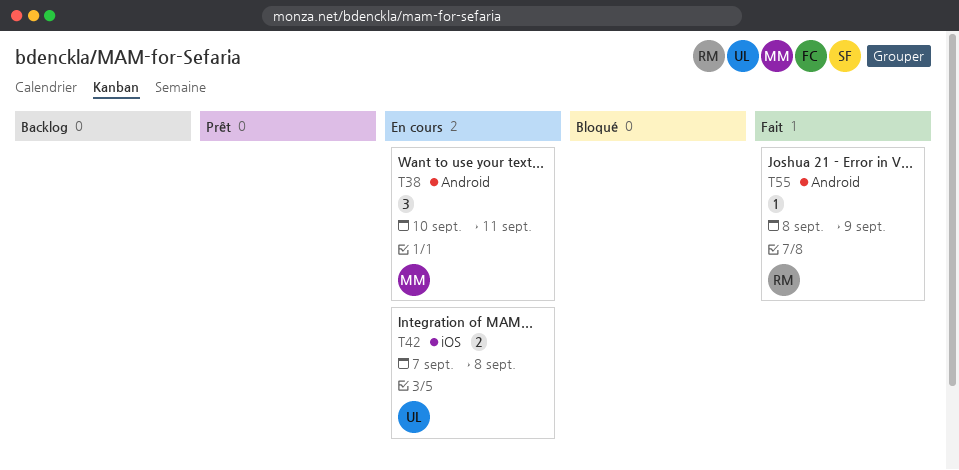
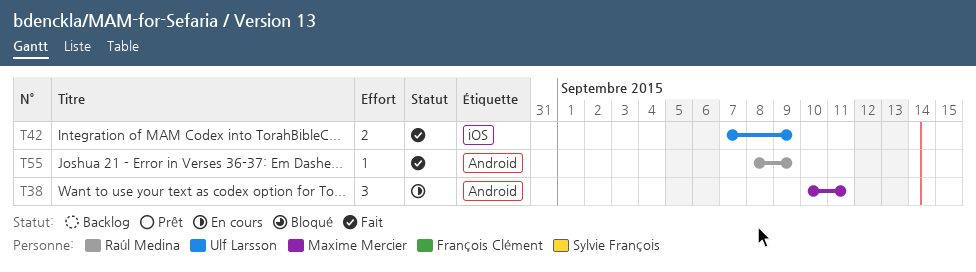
T42, status: En cours -> Fait
T42, due: Sep 8 -> Sep 9

